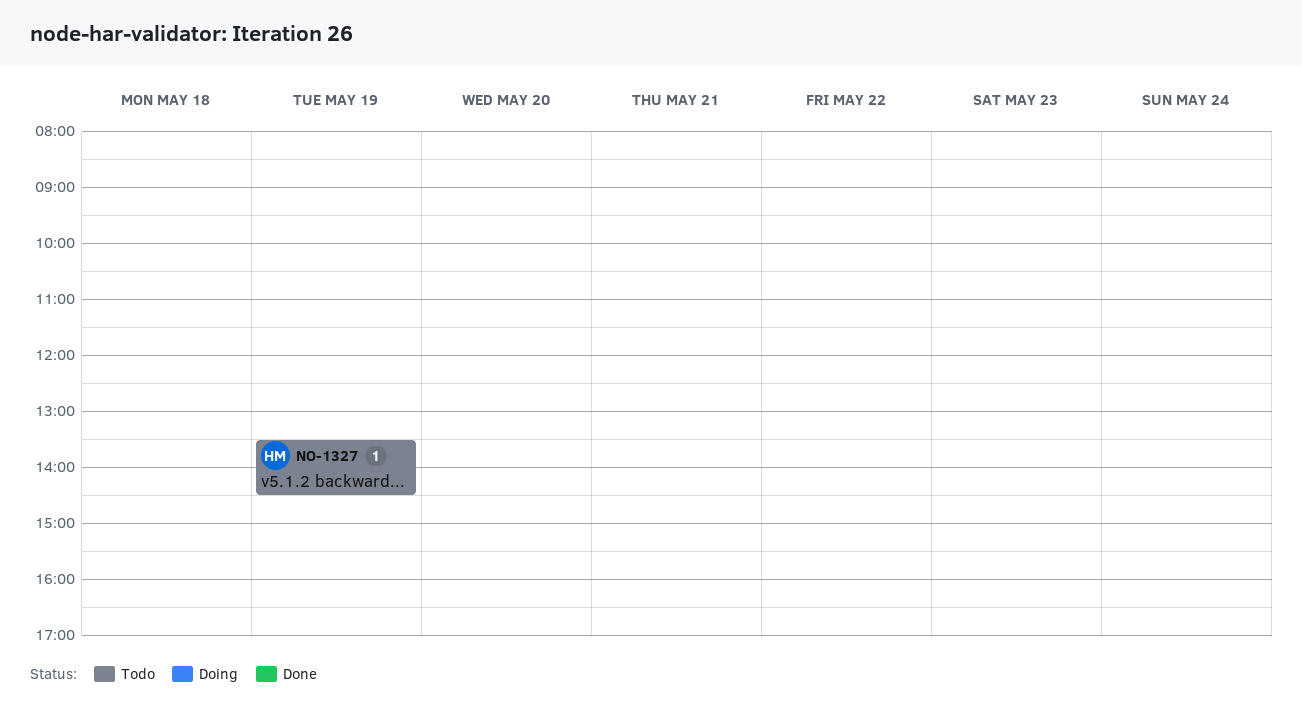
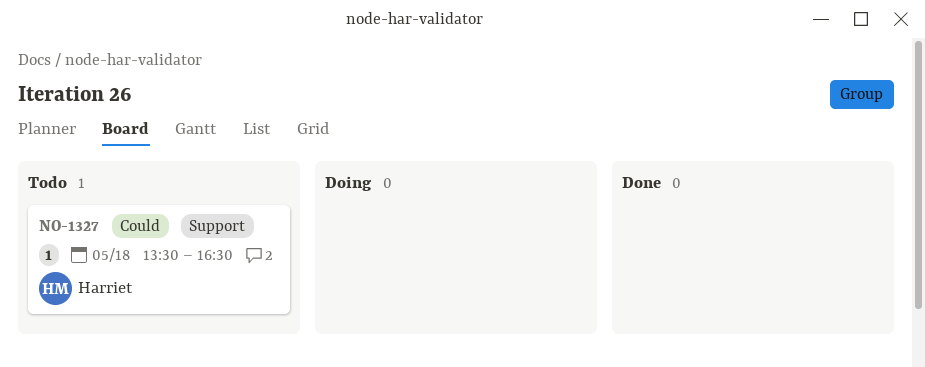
NO-1327, day: May 19 -> May 18
NO-1327, ends: 14:30 -> 16:30

